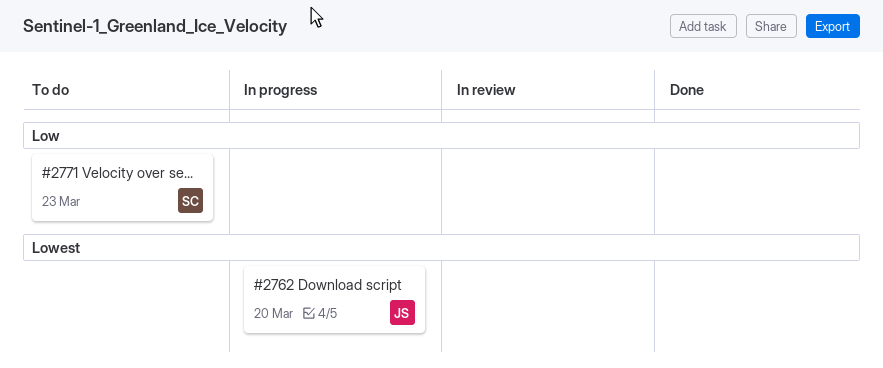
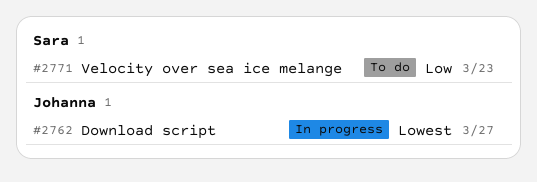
#2762, due: Mar 20 -> Mar 27

